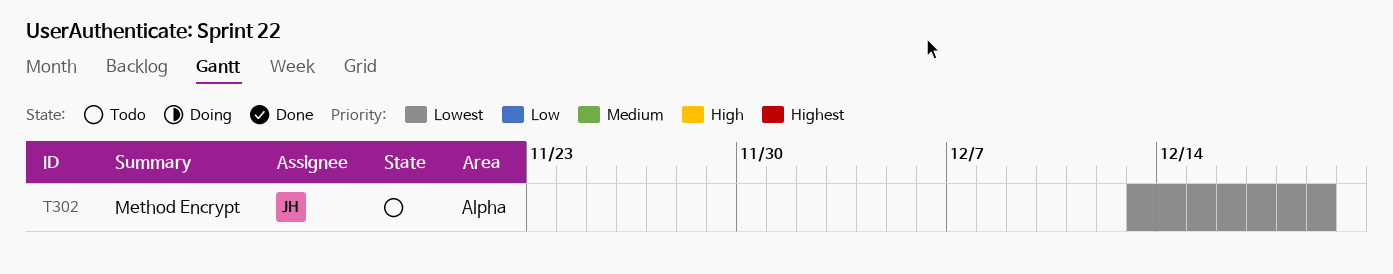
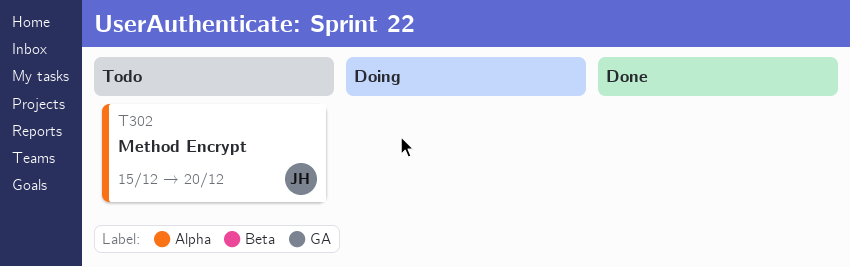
T302, start: Dec 13 -> Dec 15
T302, due: Dec 19 -> Dec 20

